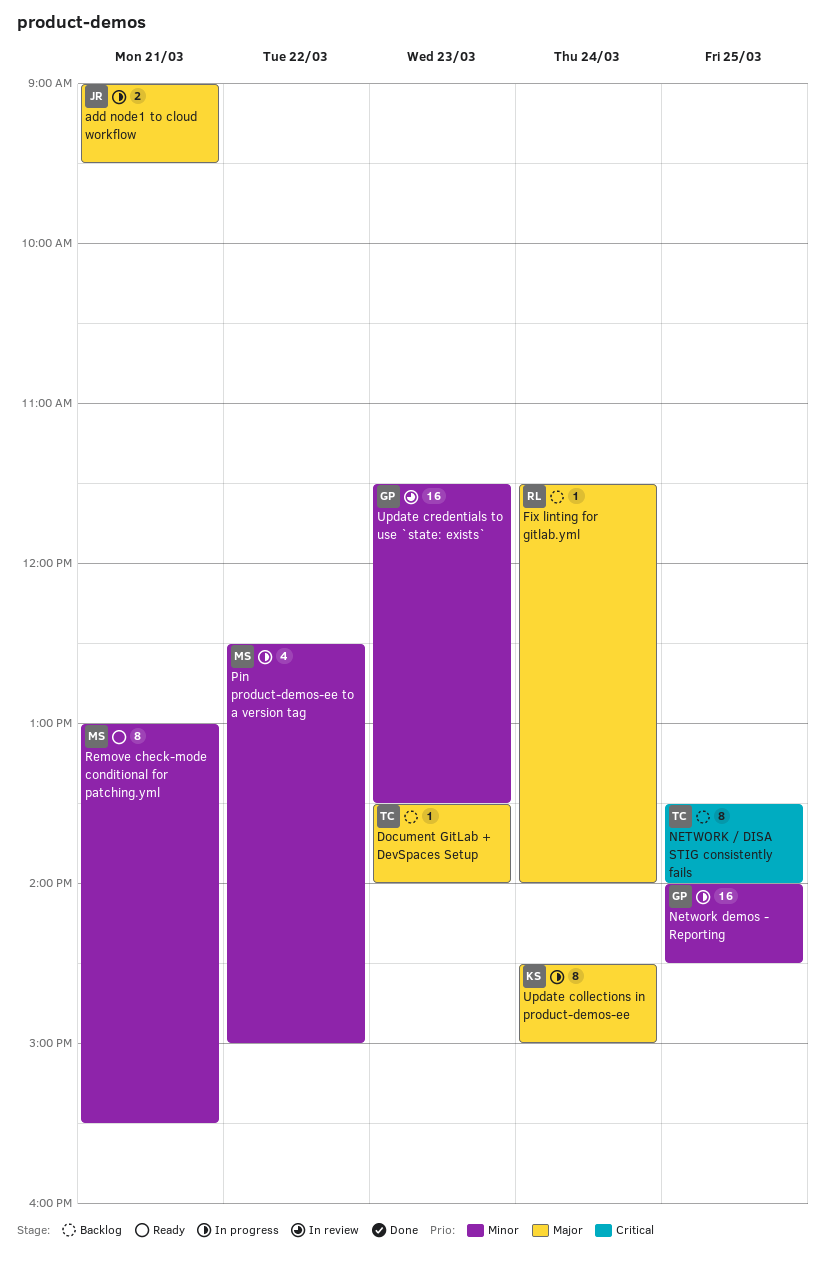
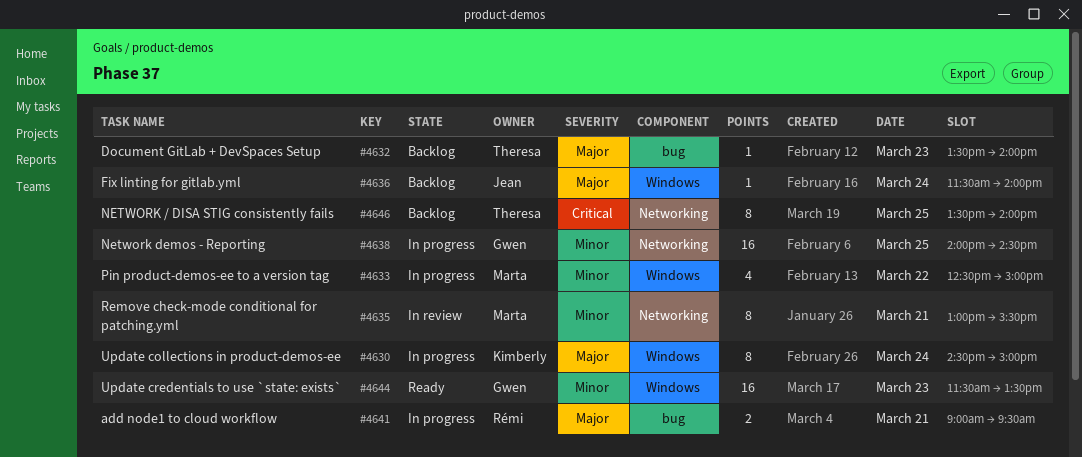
add node1 to cloud workflow, owner: Jean -> Rémi
Fix linting for gitlab.yml, owner: Rémi -> Jean
Remove check-mode conditional for patching.yml, status: Ready -> In review
Update credentials to use `state: exists`, status: In review -> Ready

